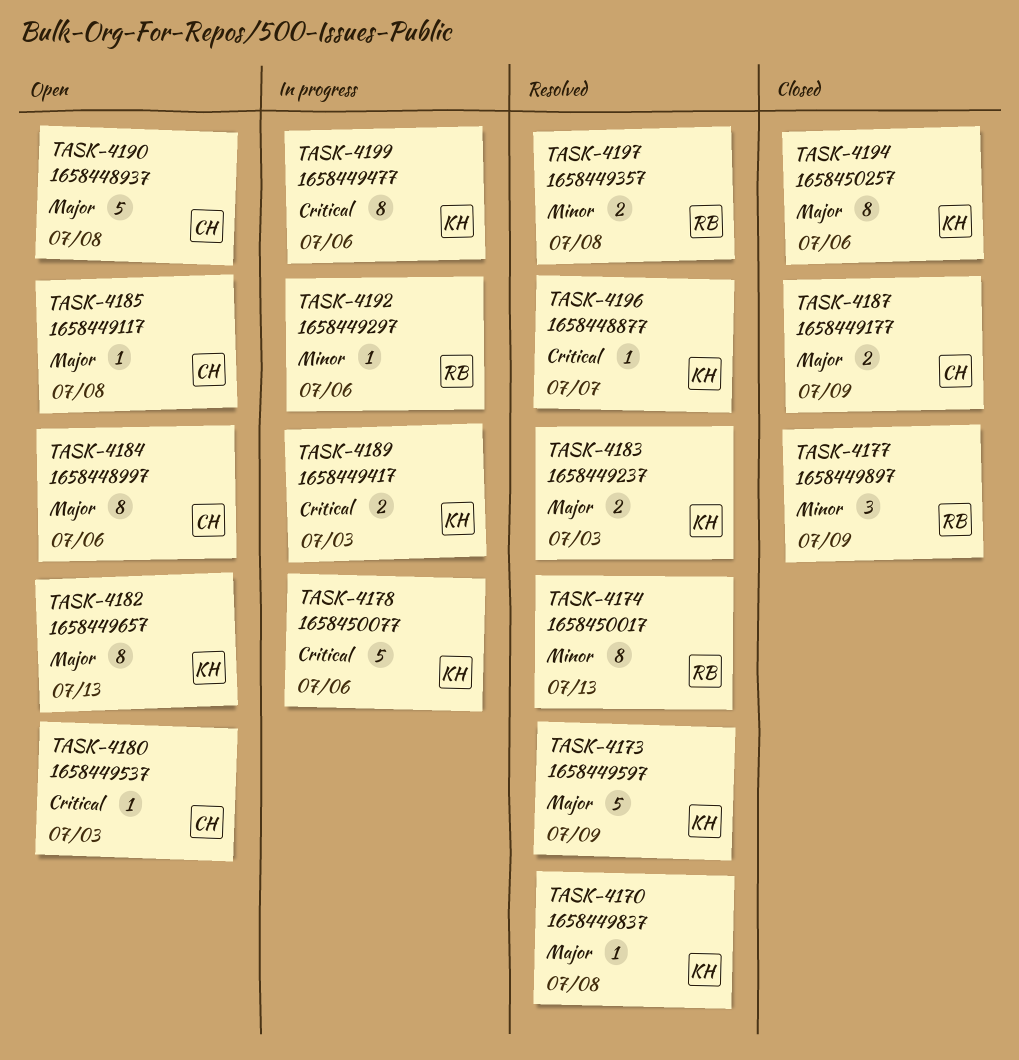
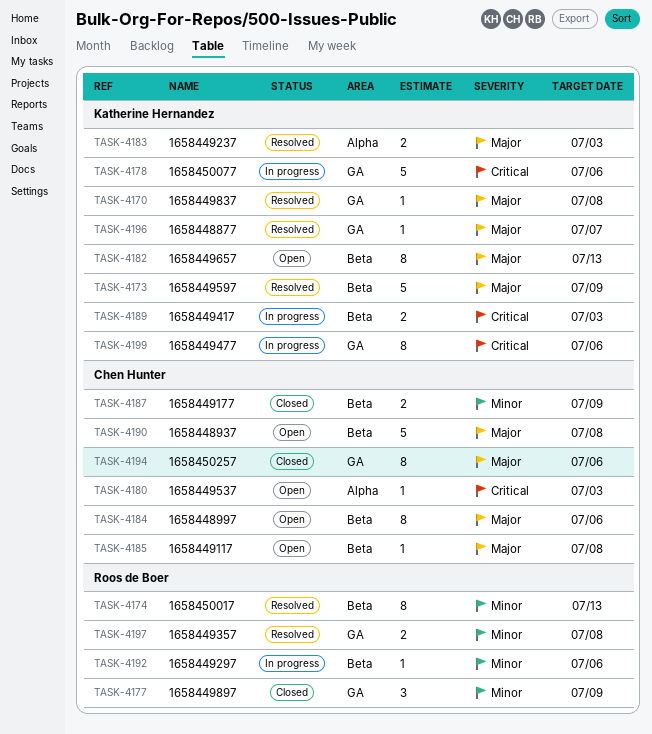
TASK-4187, priority: Major -> Minor
TASK-4194, owner: Katherine Hernandez -> Chen Hunter
TASK-4196, priority: Critical -> Major

